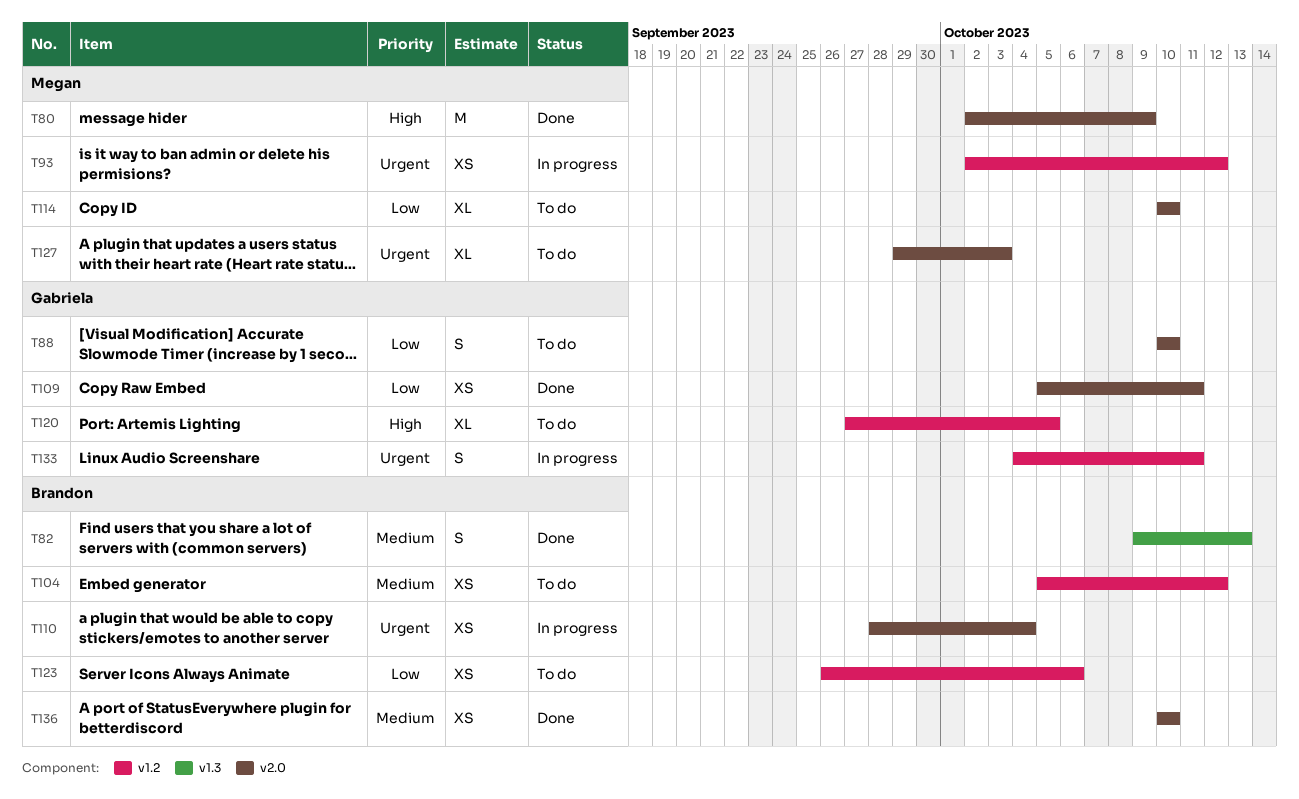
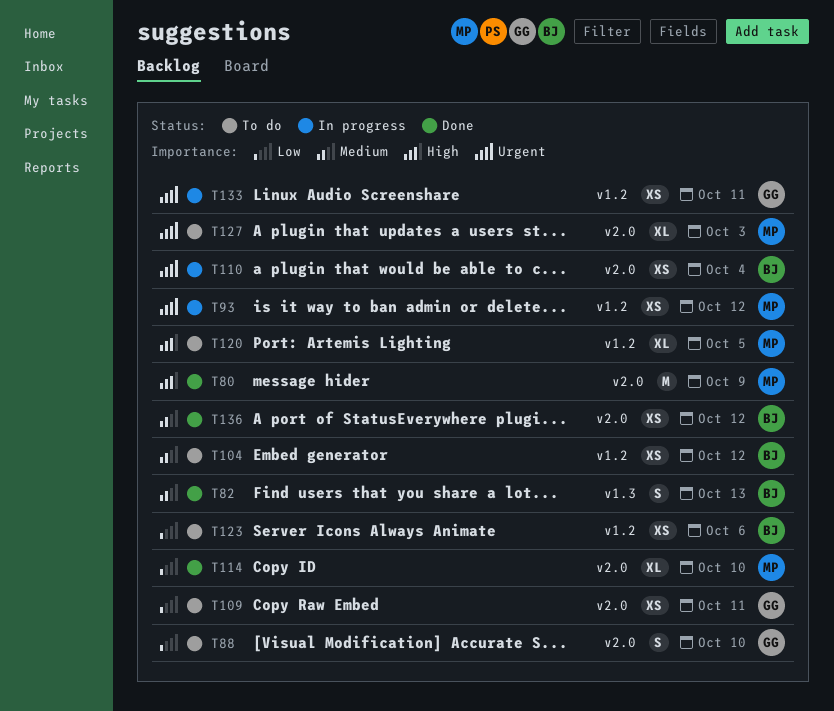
T109, status: Done -> To do
T114, status: To do -> Done
T120, owner: Gabriela -> Megan
T133, estimate: S -> XS
T136, due: Oct 10 -> Oct 12

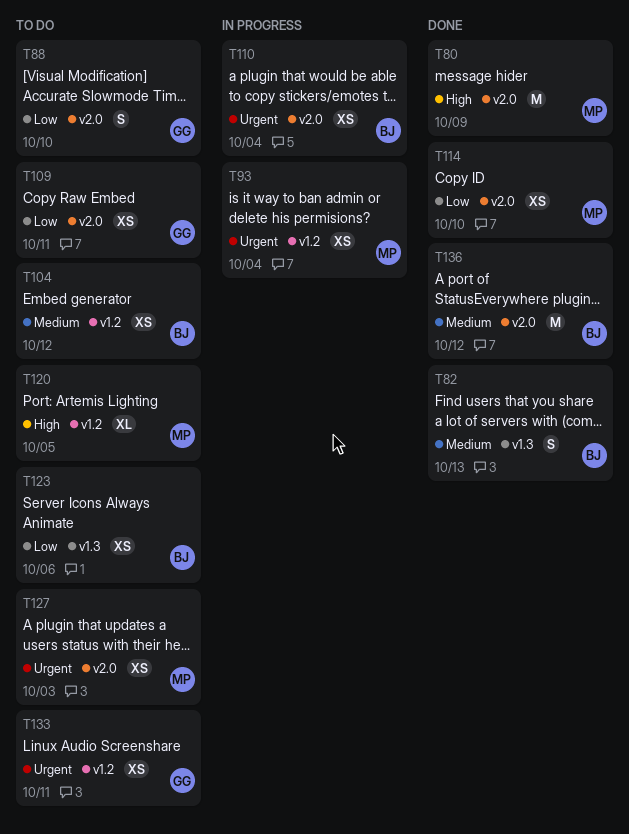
T93, due: Oct 12 -> Oct 4
T114, estimate: XL -> XS
T123, label: v1.2 -> v1.3
T127, estimate: XL -> XS
T133, status: In progress -> To do
T136, estimate: XS -> M

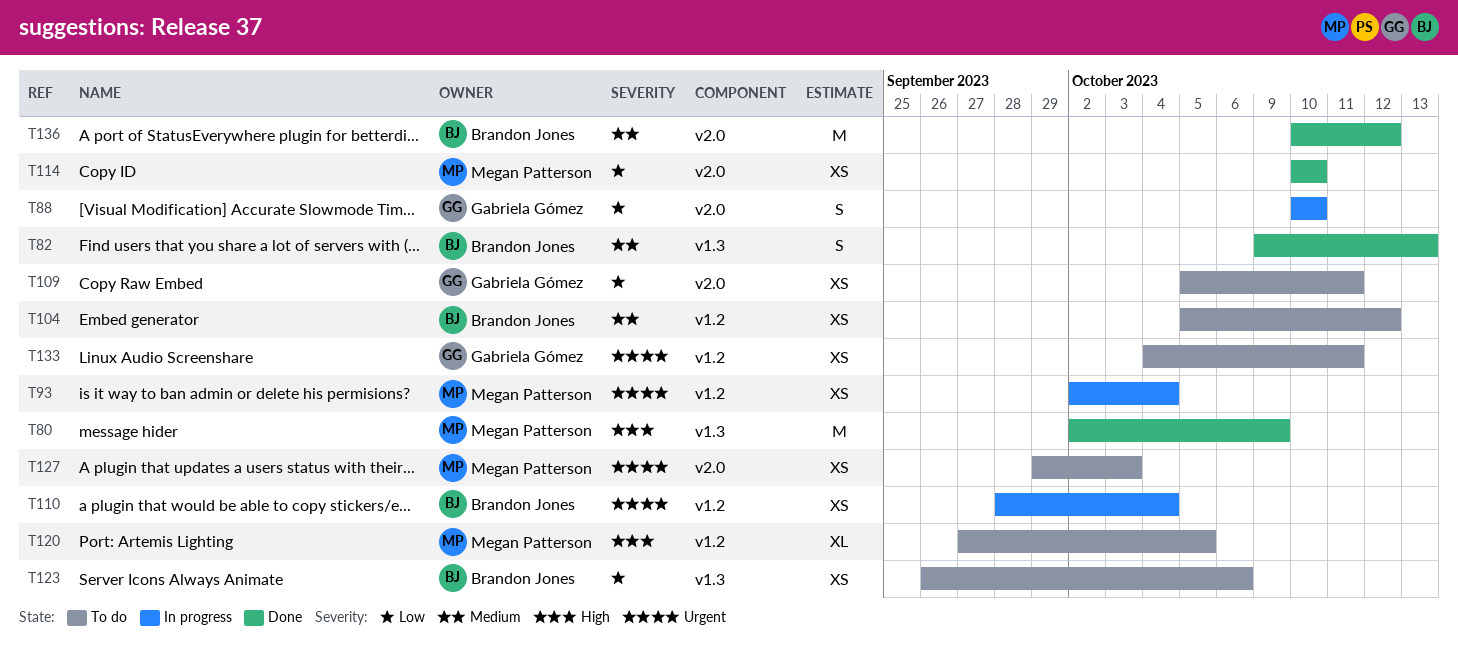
T80, label: v2.0 -> v1.3
T88, status: To do -> In progress
T110, label: v2.0 -> v1.2

